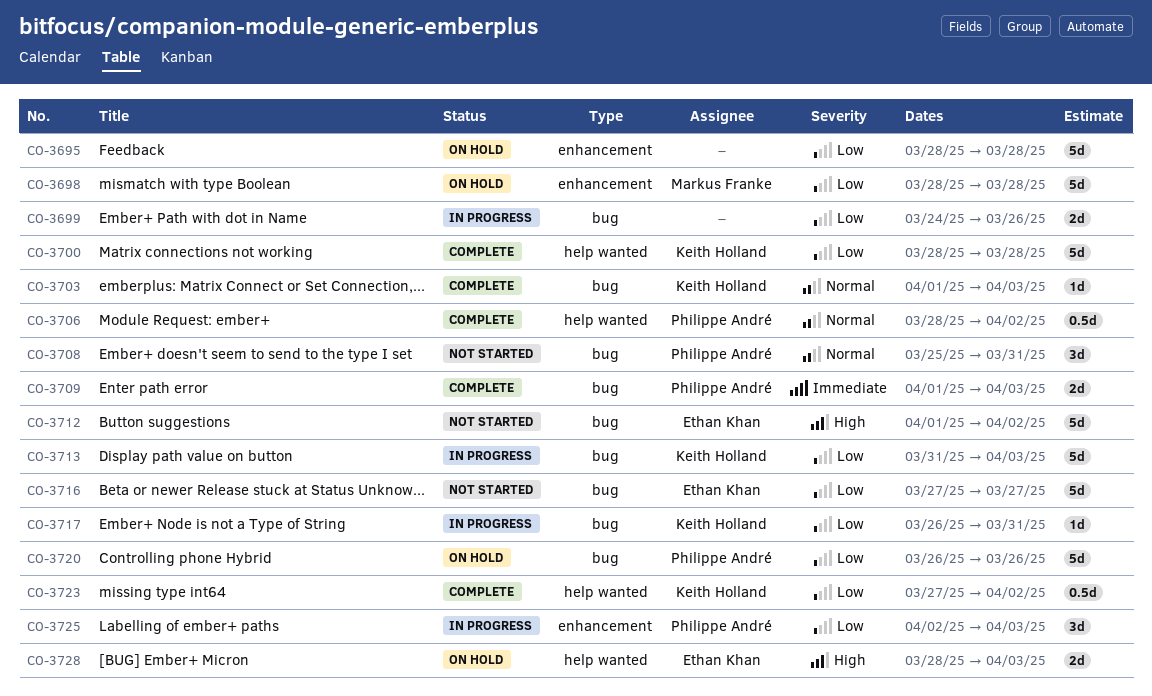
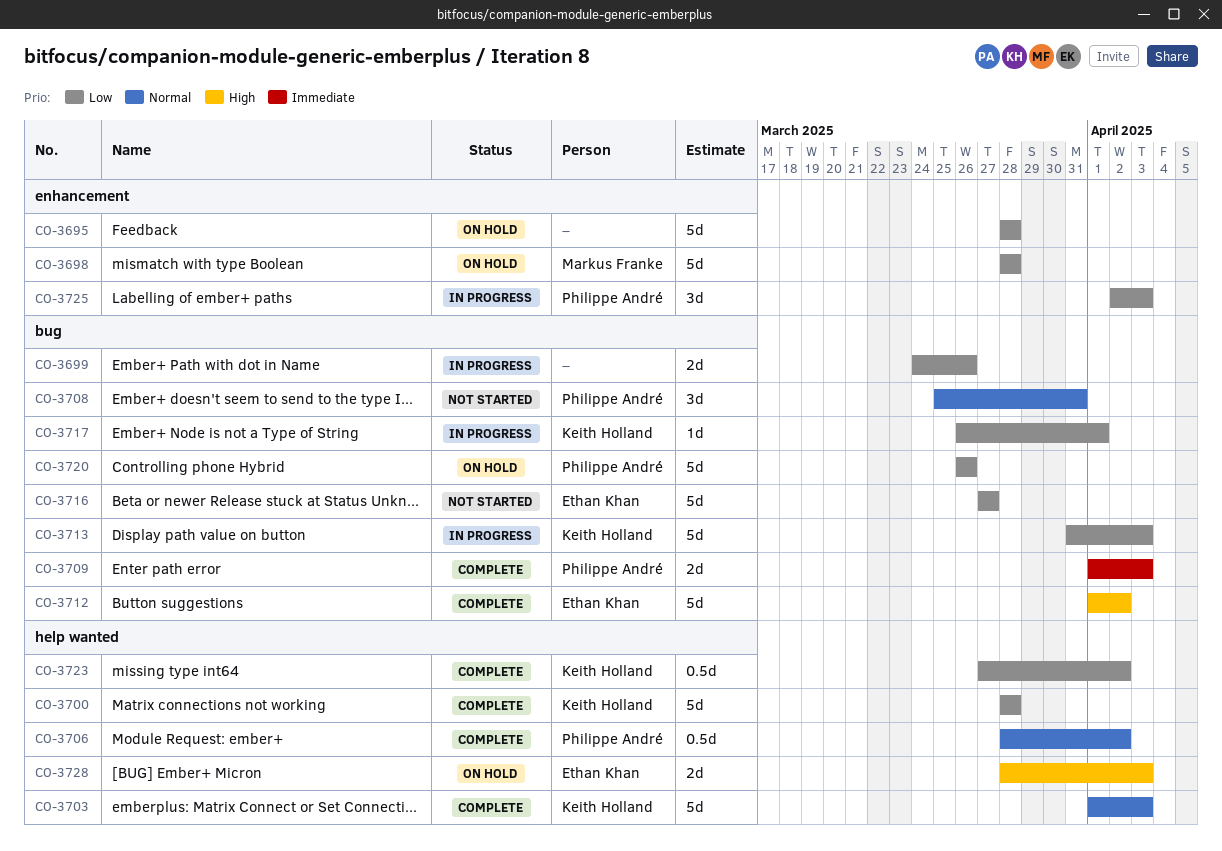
CO-3703, label: bug -> help wanted
CO-3703, estimate: 1d -> 5d
CO-3712, status: Not started -> Complete
CO-3717, due: Mar 31 -> Apr 1

